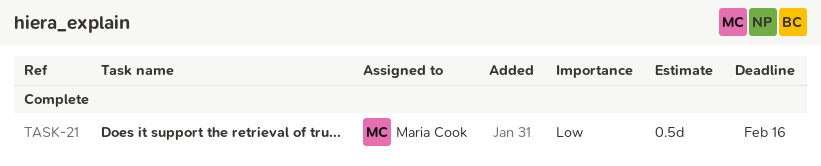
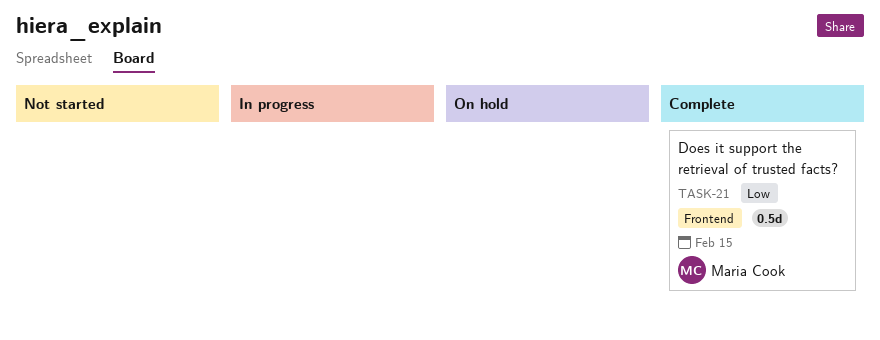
TASK-21, due: Feb 16 -> Feb 15

